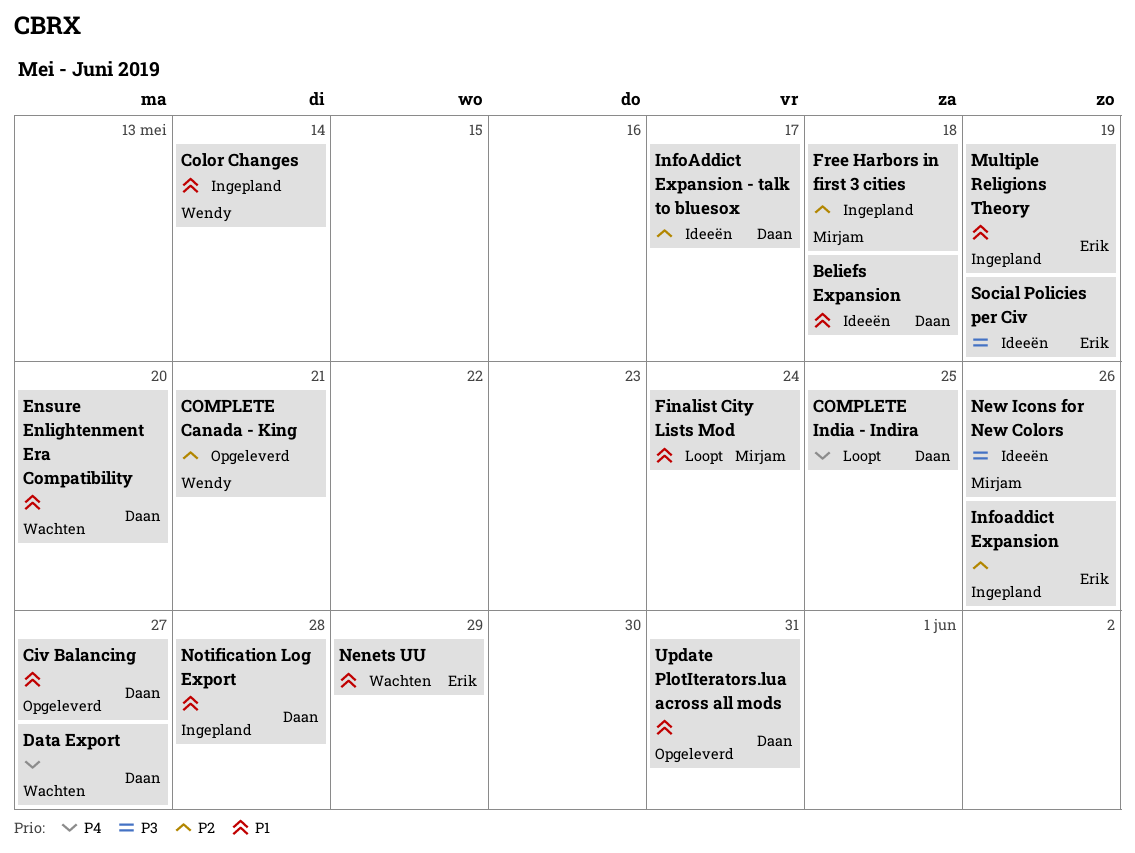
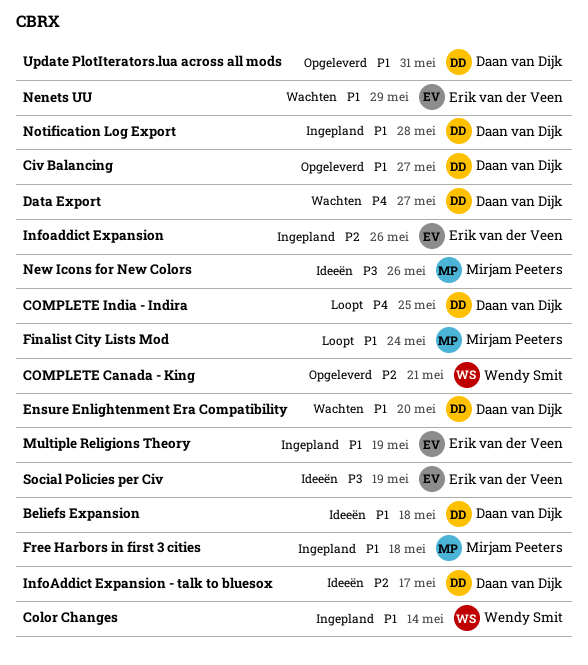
Free Harbors in first 3 cities, priority: P2 -> P1

